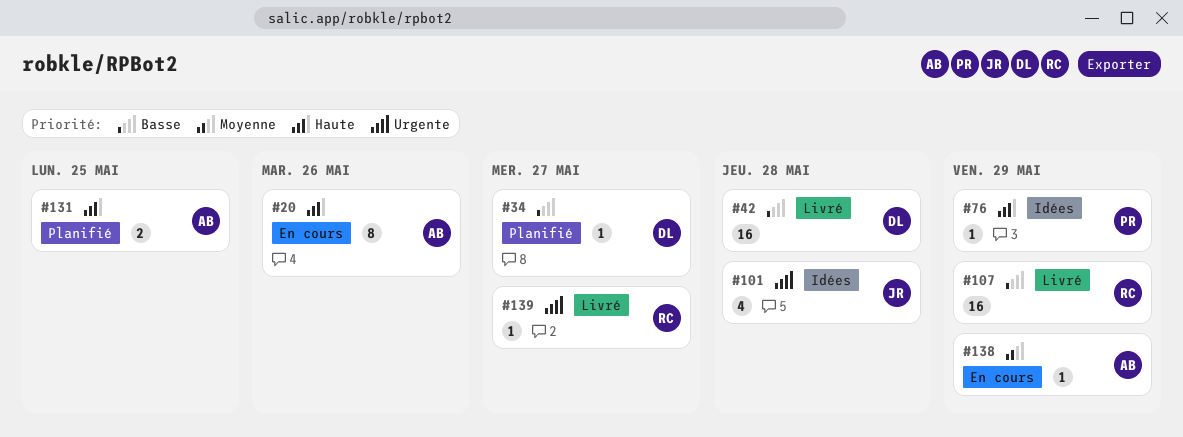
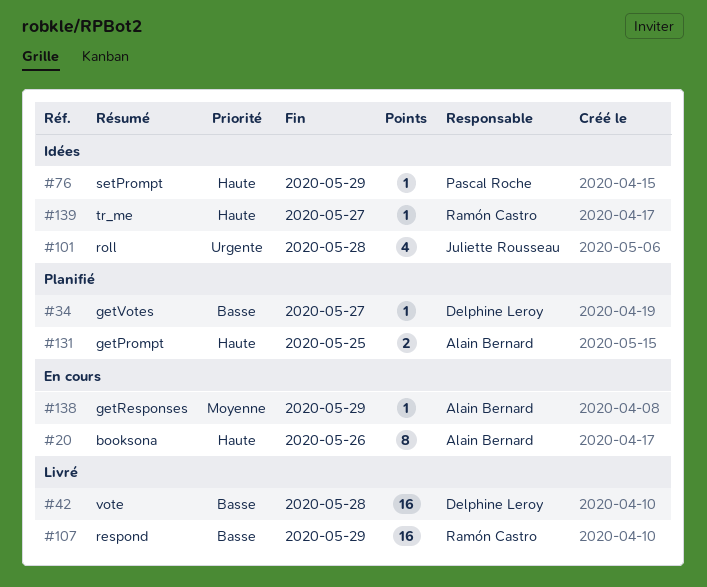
#139, status: Livré -> Idées
#139, priority: Urgente -> Haute

